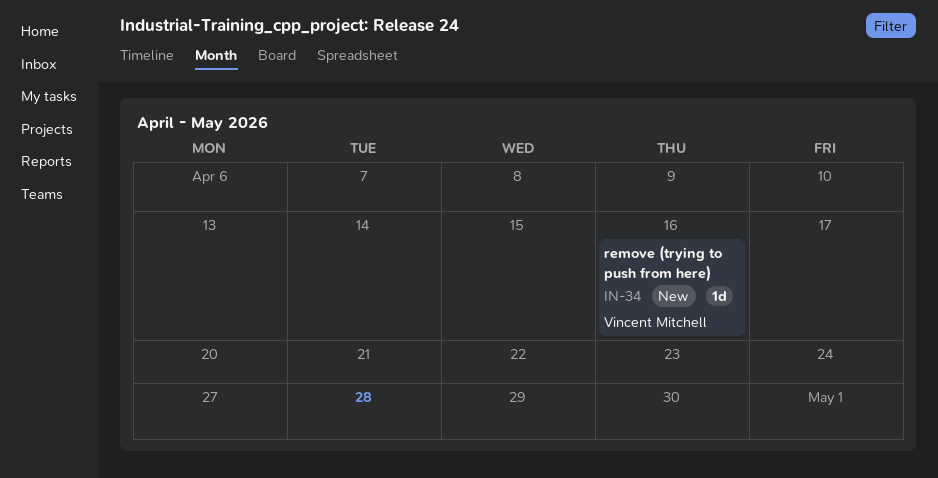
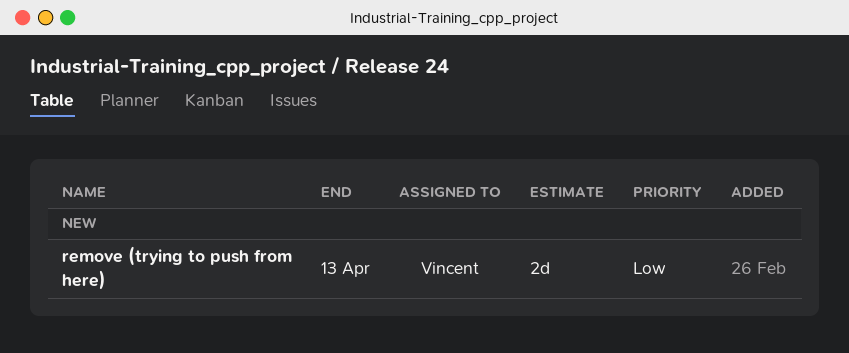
remove (trying to push from here), estimate: 1d -> 2d
remove (trying to push from here), due: Apr 16 -> Apr 13

